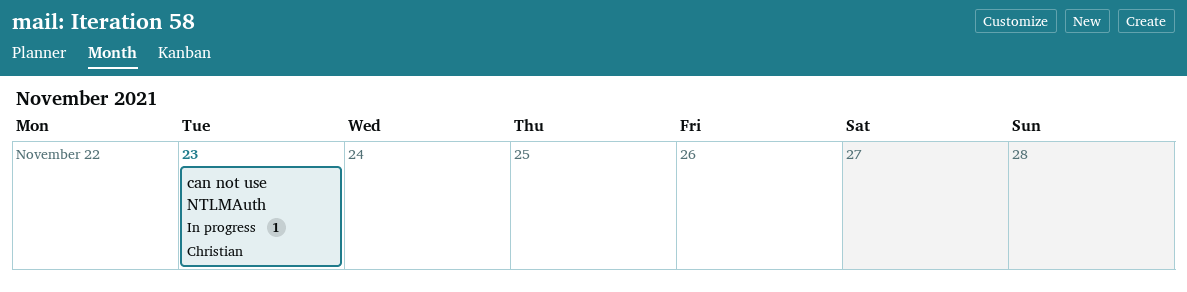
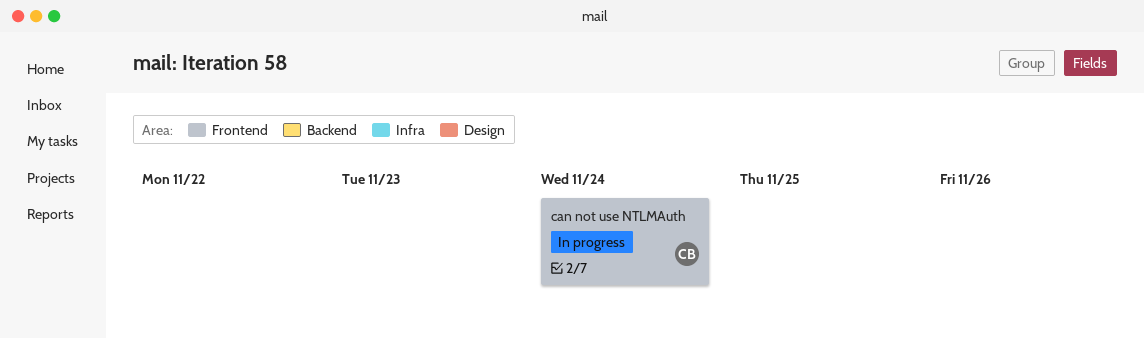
can not use NTLMAuth, due: Nov 23 -> Nov 24

